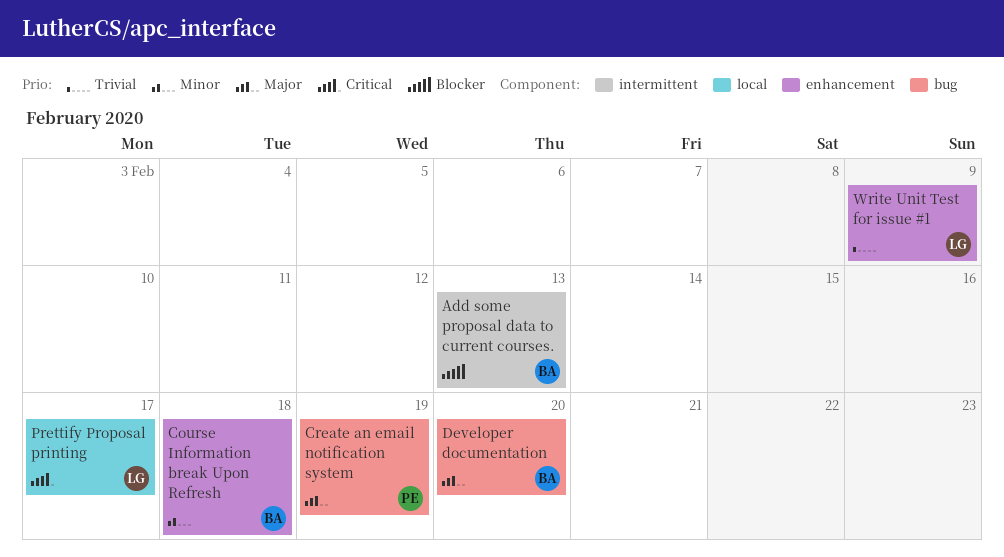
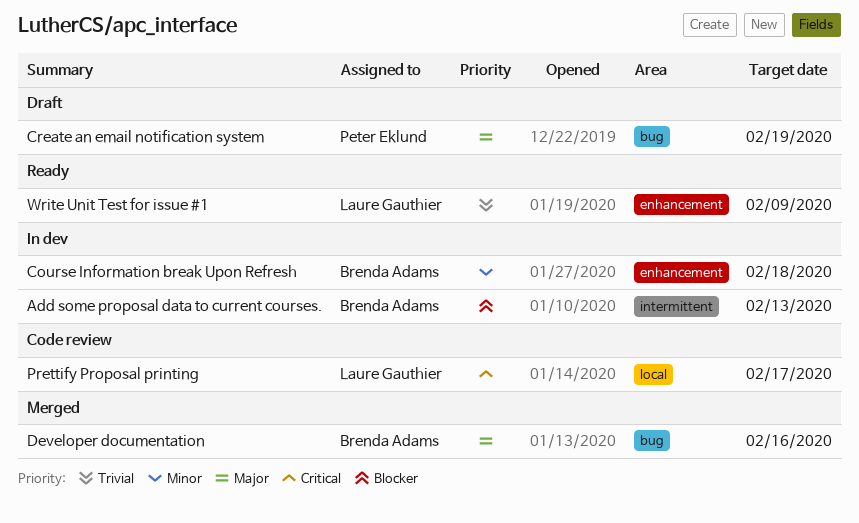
Developer documentation, due: Feb 20 -> Feb 16

